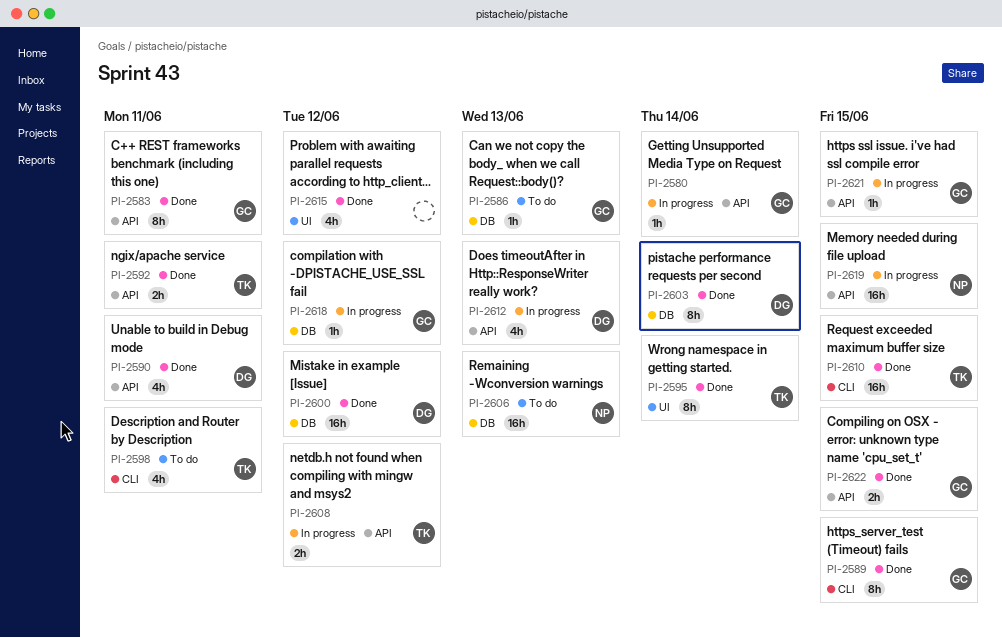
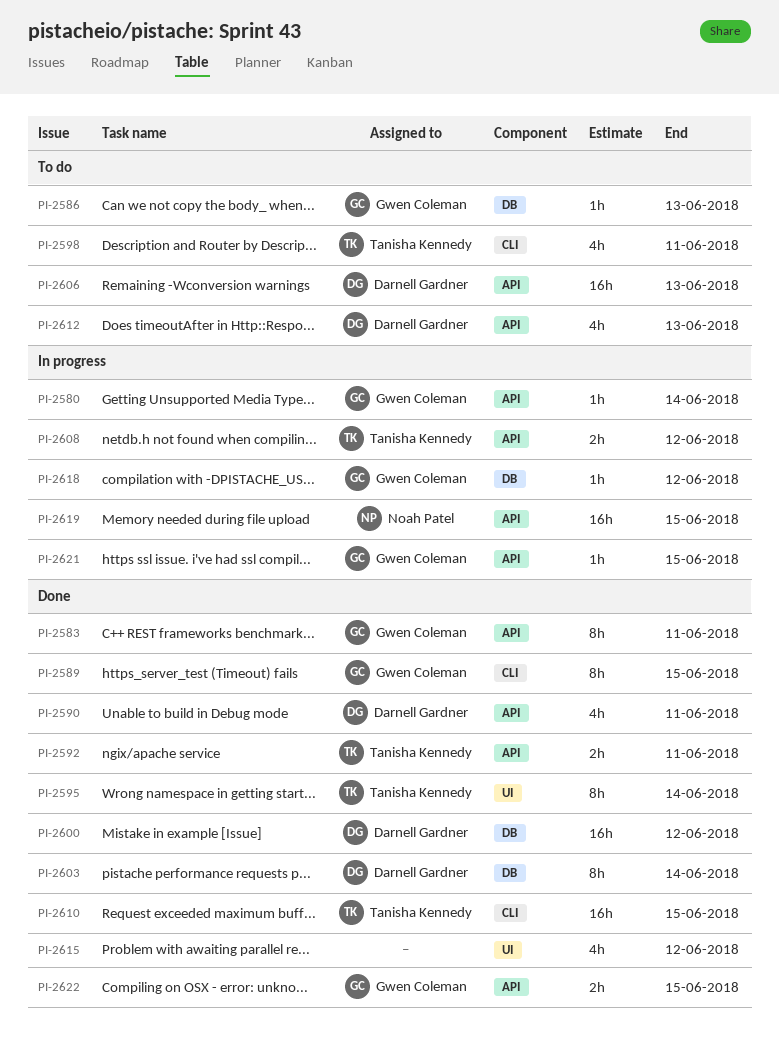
PI-2606, owner: Noah Patel -> Darnell Gardner
PI-2606, label: DB -> API
PI-2612, status: In progress -> To do

